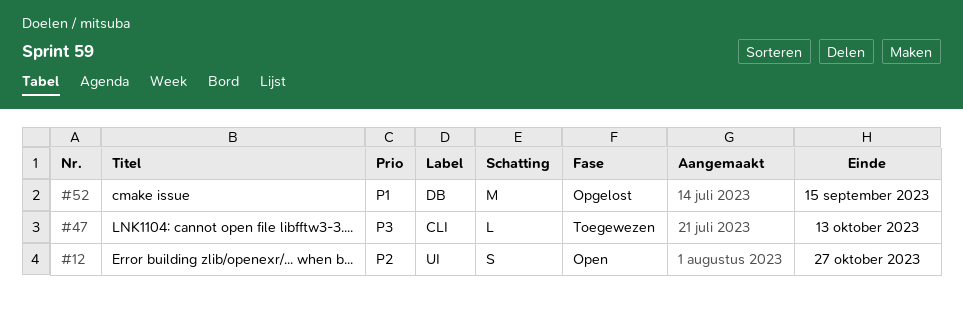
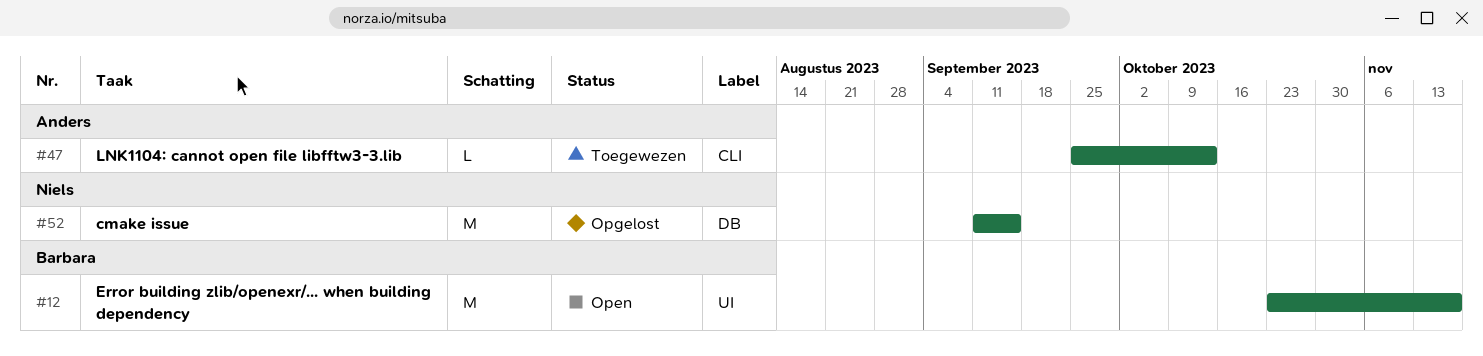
#12, estimate: S -> M
#12, due: Oct 27 -> Nov 17

